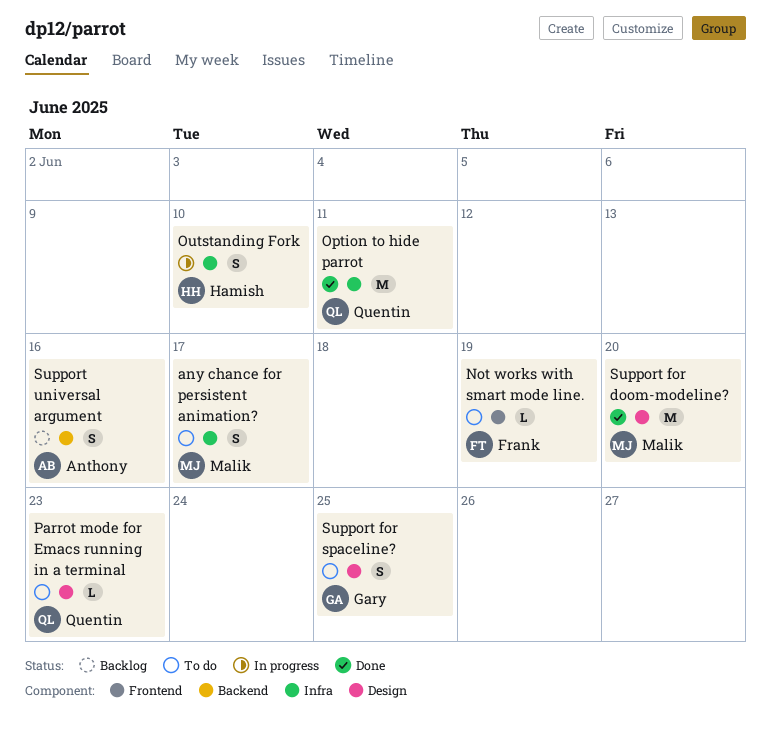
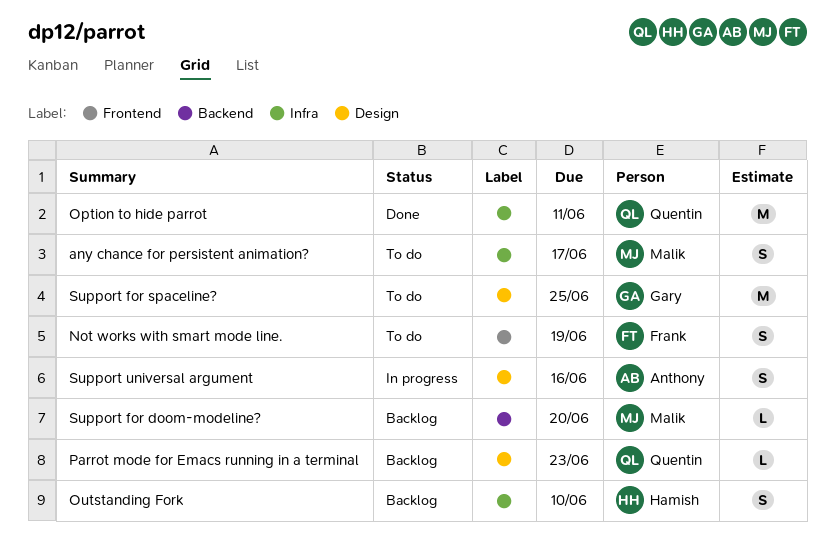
Not works with smart mode line., estimate: L -> S
Outstanding Fork, status: In progress -> Backlog
Parrot mode for Emacs running in a terminal, status: To do -> Backlog
Support for doom-modeline?, status: Done -> Backlog
Support for doom-modeline?, label: Design -> Backend
Support for doom-modeline?, estimate: M -> L
Support for spaceline?, estimate: S -> M
Support universal argument, status: Backlog -> In progress
Support universal argument, label: Backend -> Design

